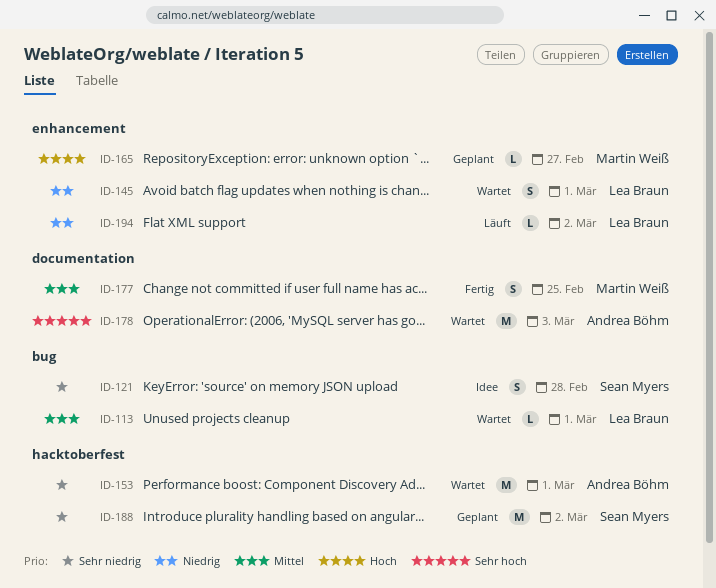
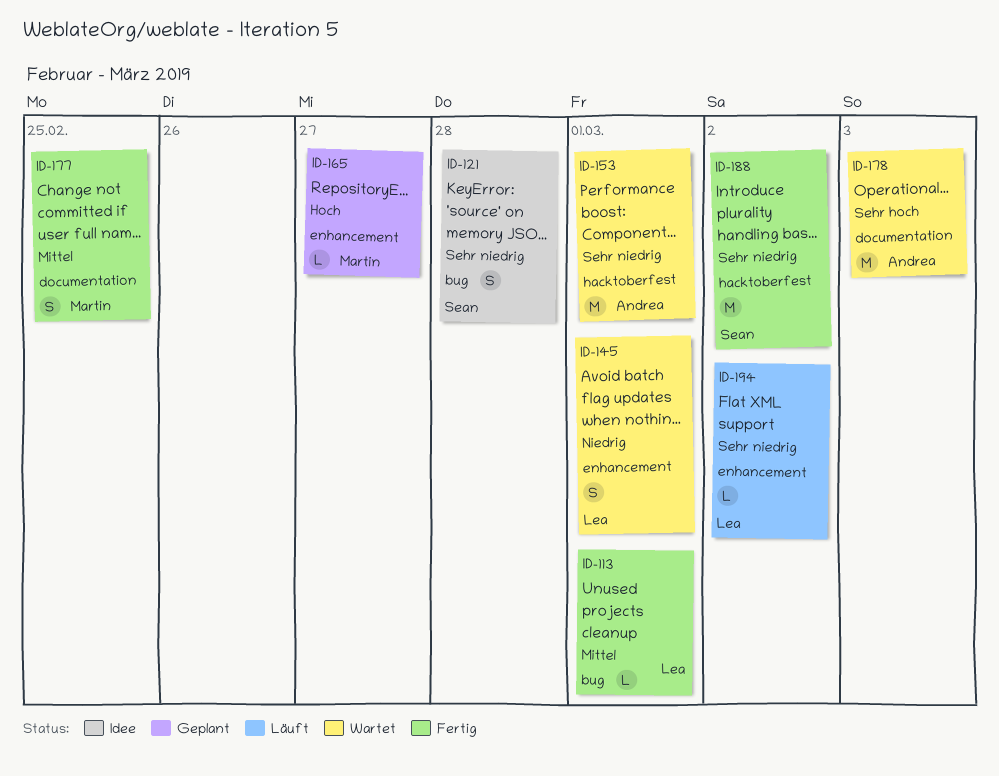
ID-113, status: Wartet -> Fertig
ID-188, status: Geplant -> Fertig
ID-194, priority: Niedrig -> Sehr niedrig

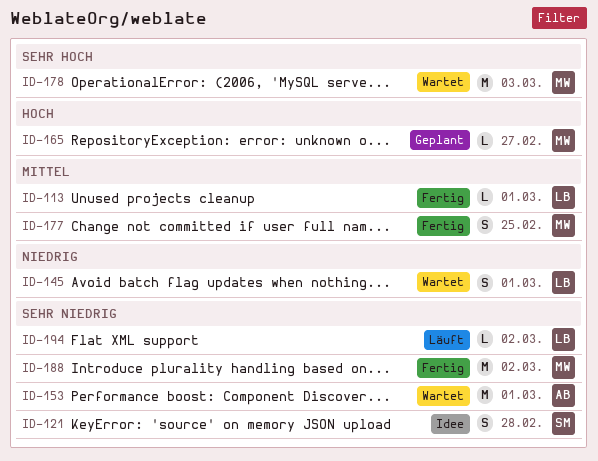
ID-178, owner: Andrea -> Martin
ID-188, owner: Sean -> Martin

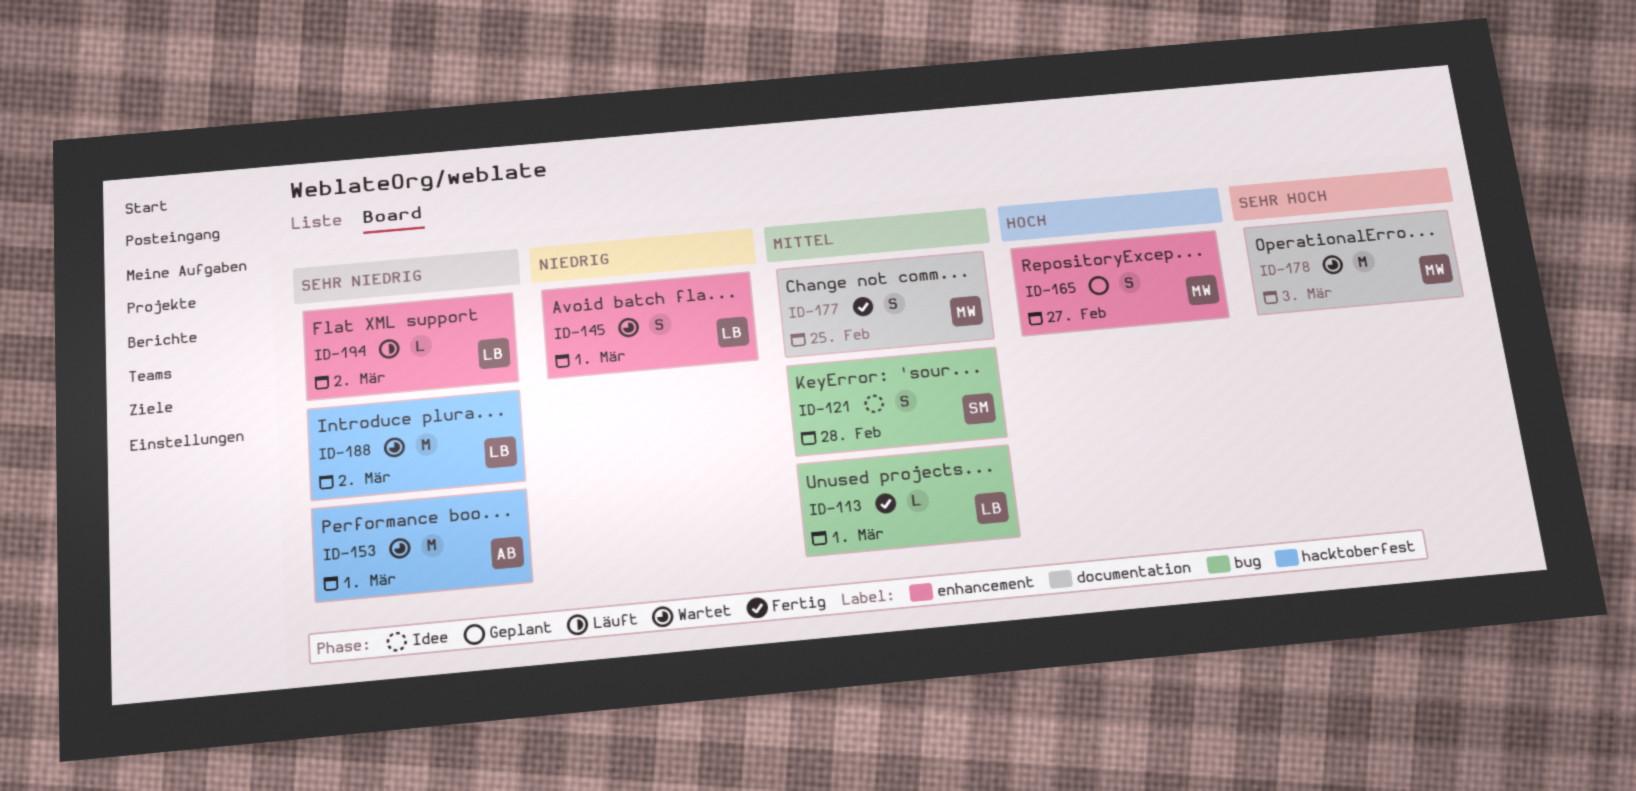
ID-121, priority: Sehr niedrig -> Mittel
ID-165, estimate: L -> S
ID-188, status: Fertig -> Wartet
ID-188, owner: MW -> LB

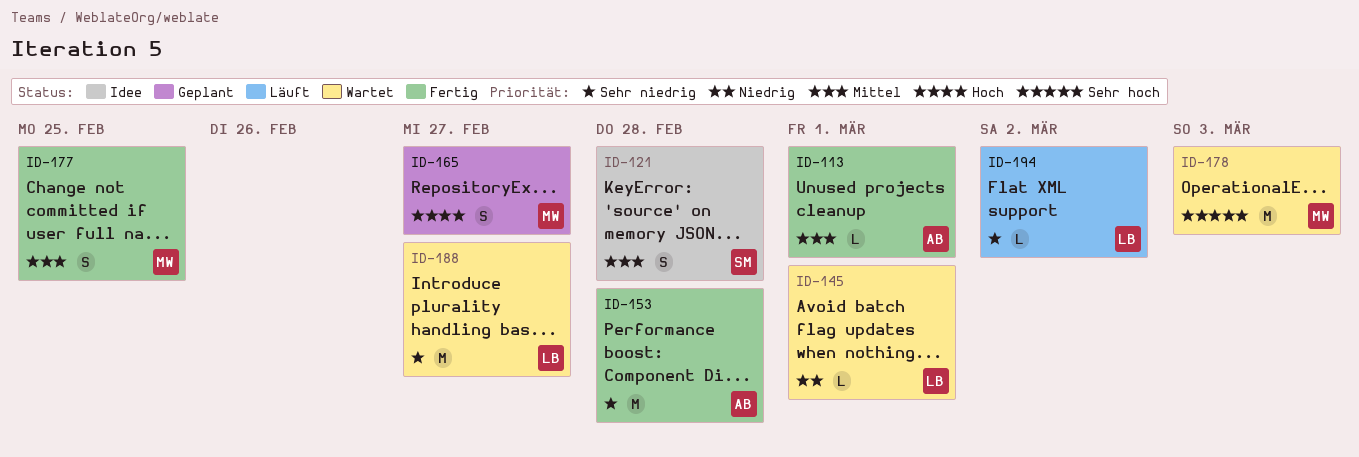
ID-113, owner: LB -> AB
ID-145, estimate: S -> L
ID-153, status: Wartet -> Fertig
ID-153, due: Mar 1 -> Feb 28
ID-188, due: Mar 2 -> Feb 27

